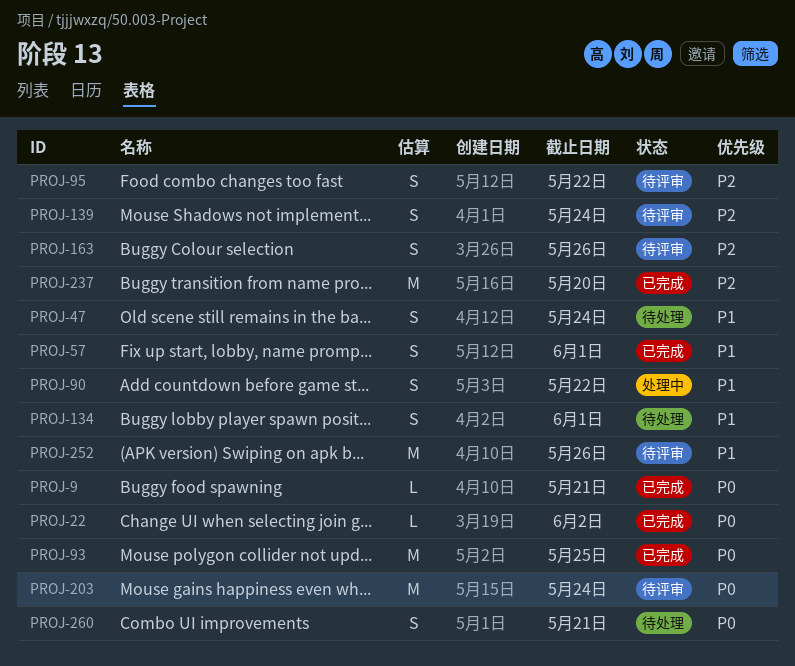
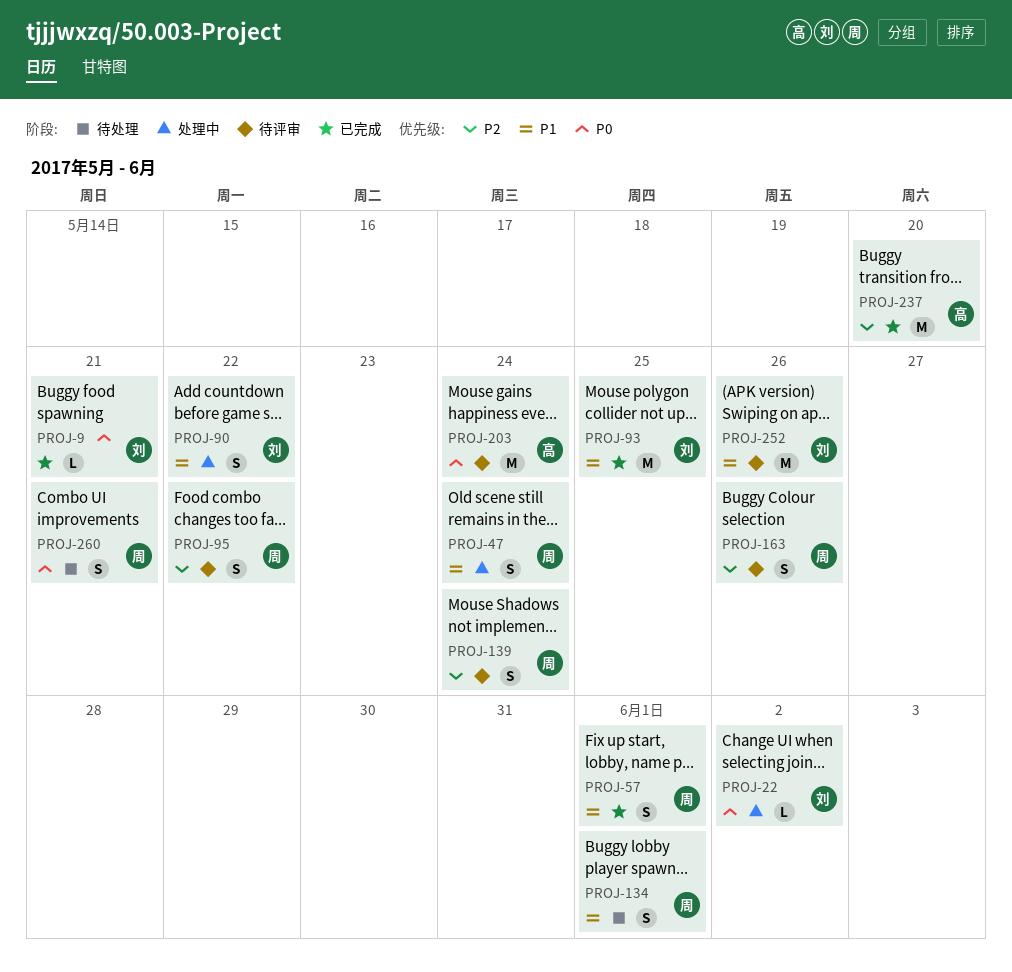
PROJ-22, status: 已完成 -> 处理中
PROJ-47, status: 待处理 -> 处理中
PROJ-93, priority: P0 -> P1

